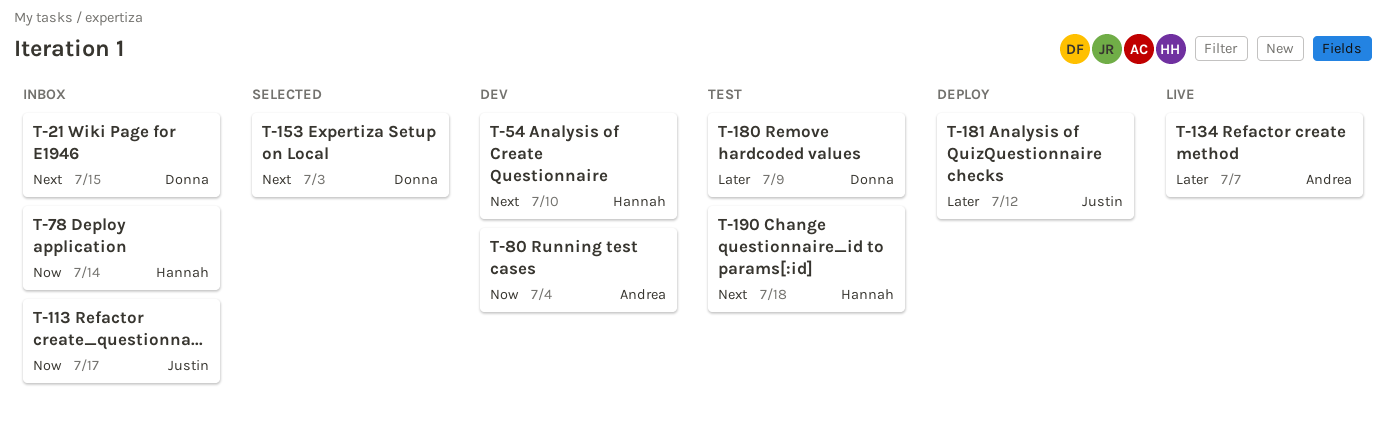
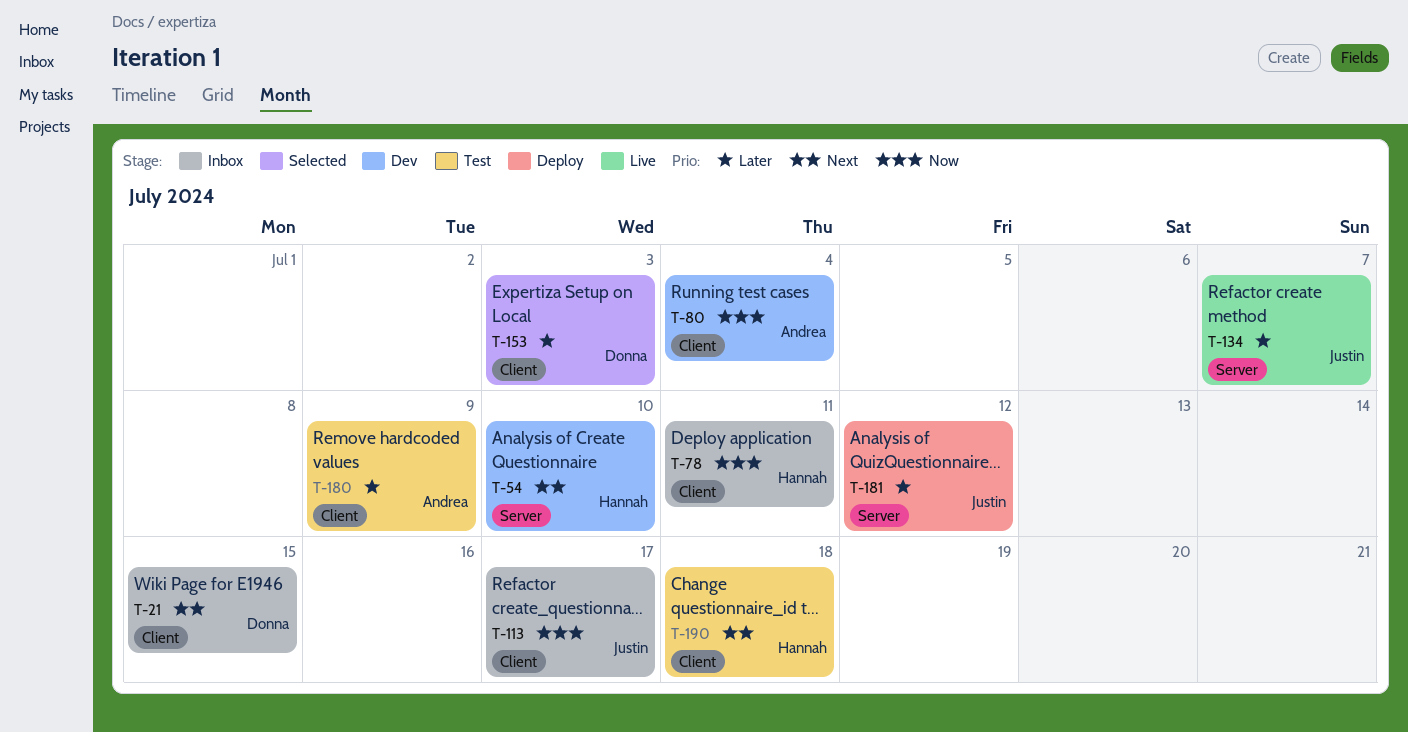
T-78, due: Jul 14 -> Jul 11
T-134, owner: Andrea -> Justin
T-153, priority: Next -> Later
T-180, owner: Donna -> Andrea

